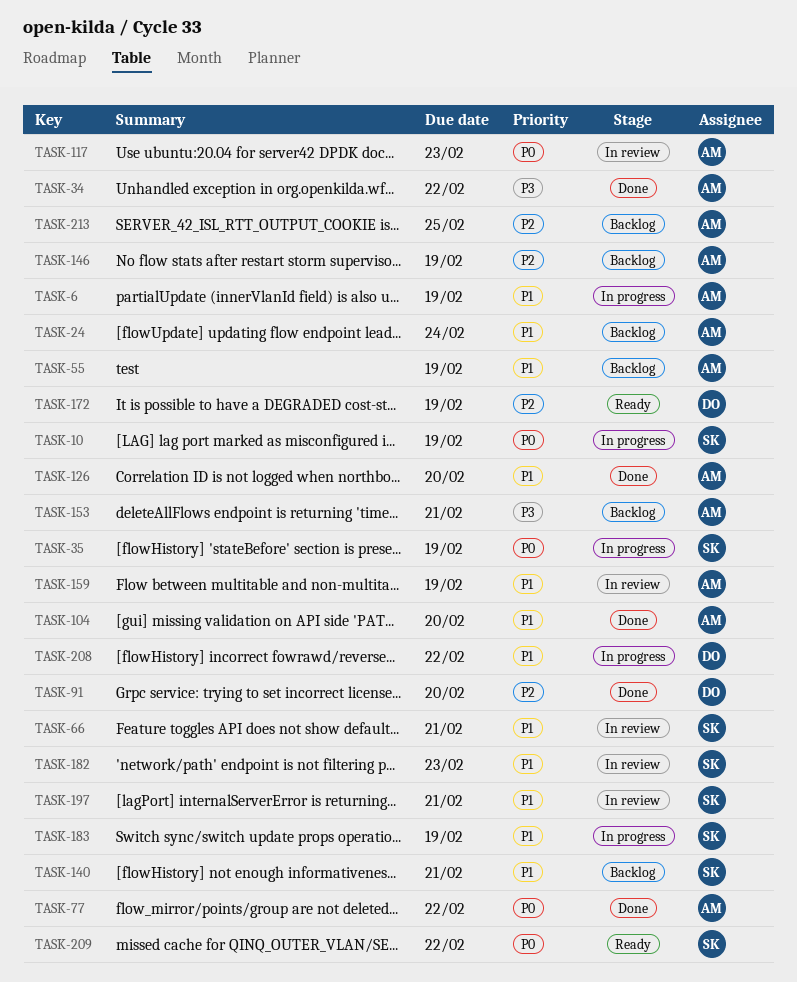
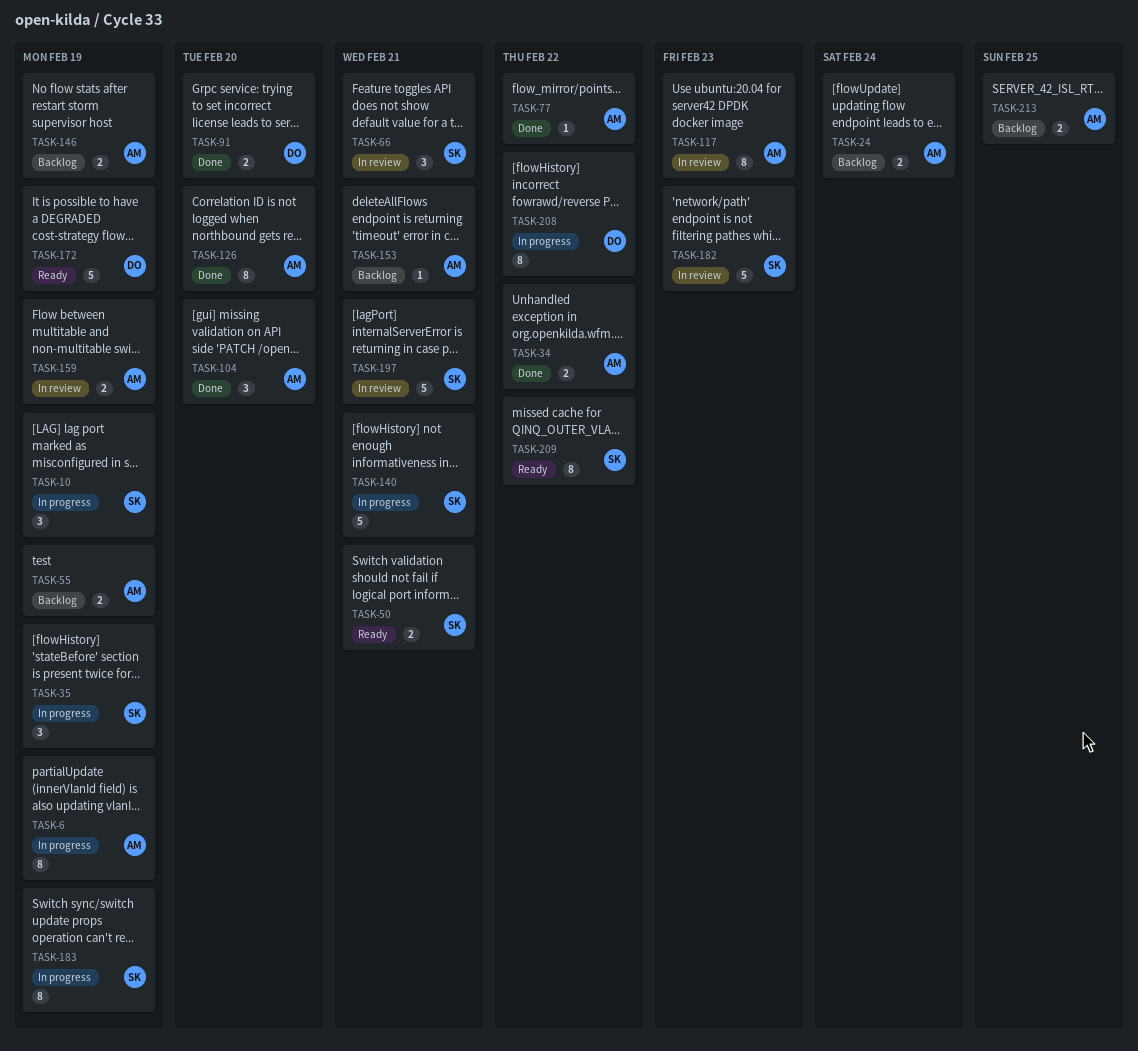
TASK-50: none -> present
TASK-140, status: Backlog -> In progress

